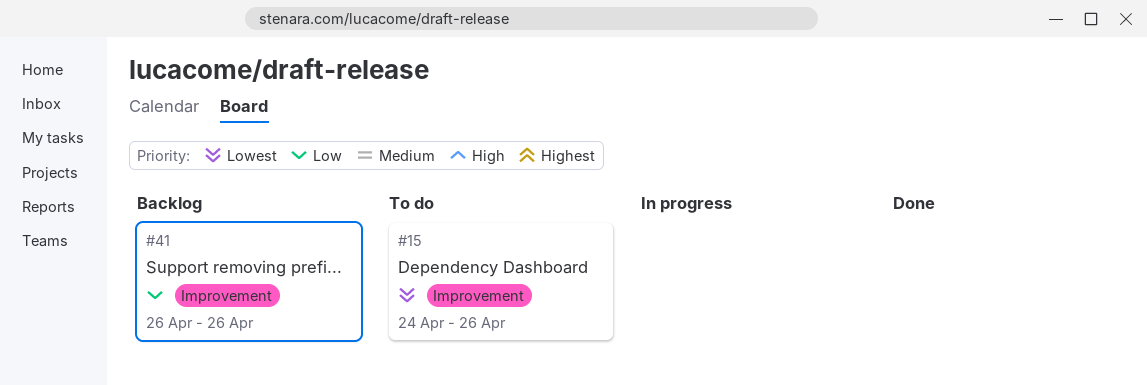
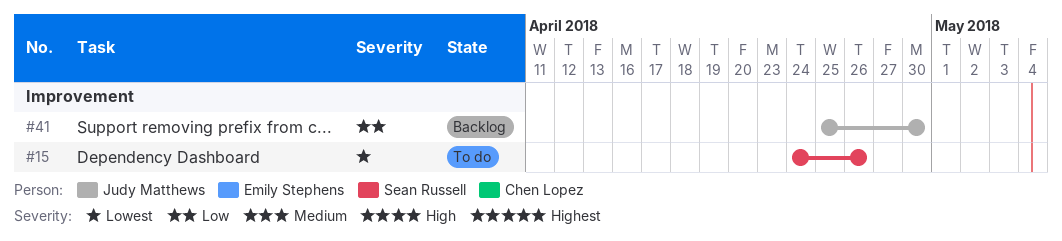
#41, start: Apr 26 -> Apr 25
#41, due: Apr 26 -> Apr 30

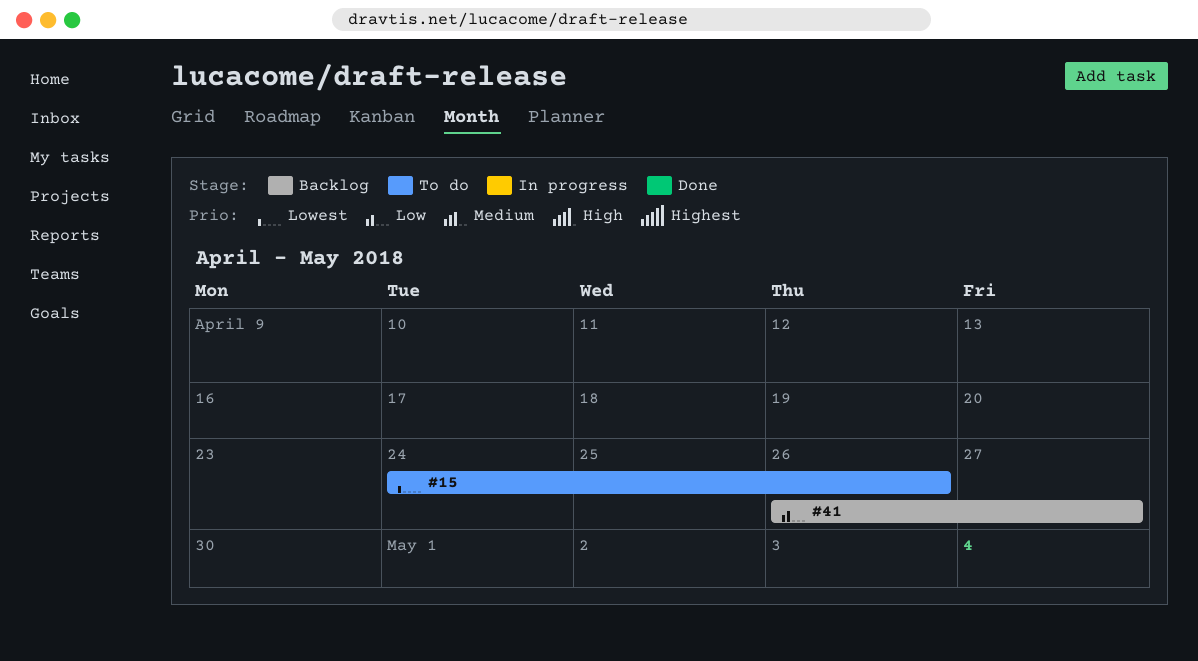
#41, start: Apr 25 -> Apr 26
#41, due: Apr 30 -> Apr 27

